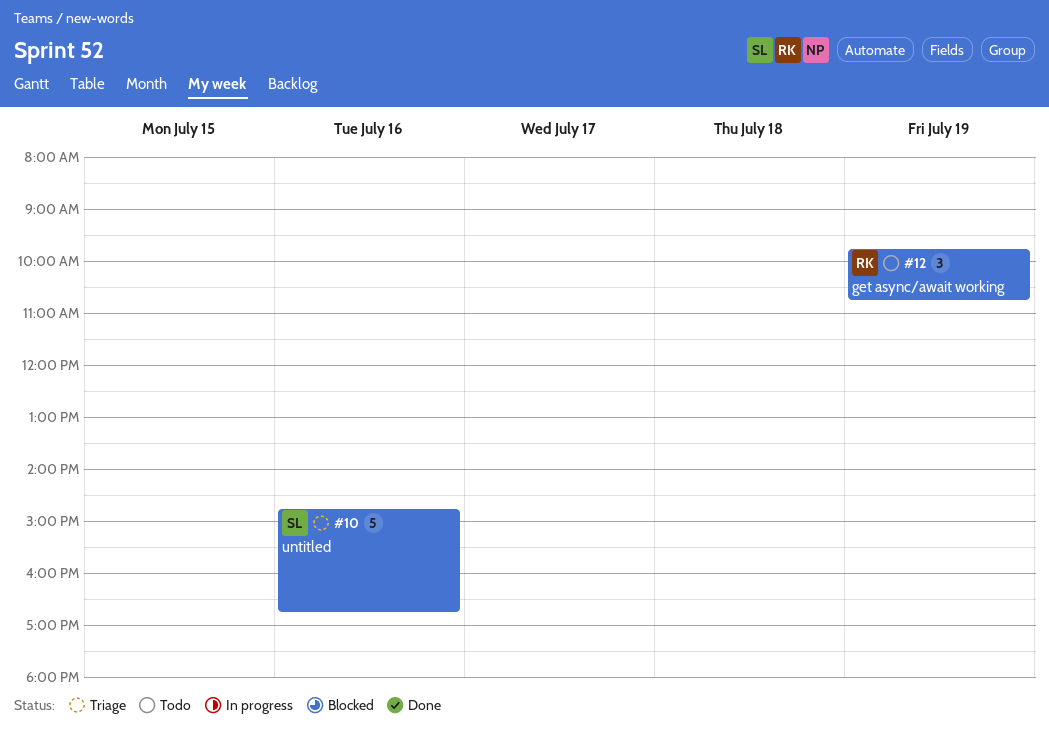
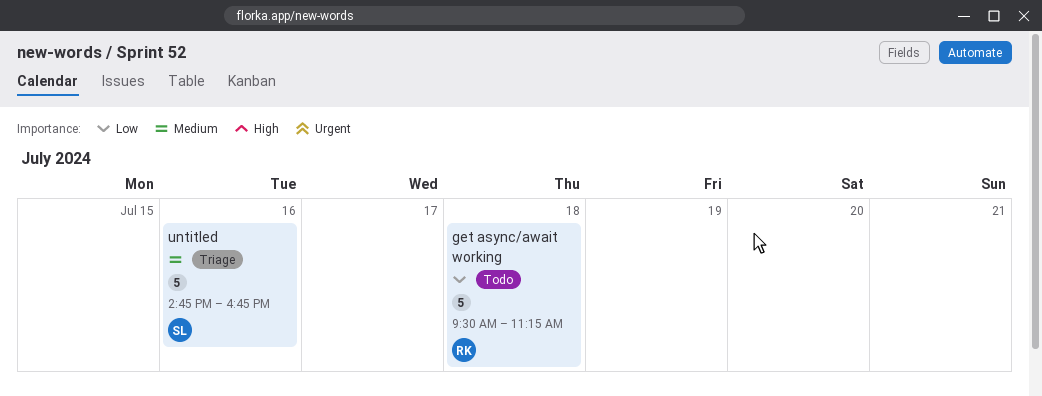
get async/await working, estimate: 3 -> 5
get async/await working, day: Jul 19 -> Jul 18
get async/await working, begins: 09:45 -> 09:30
get async/await working, ends: 10:45 -> 11:15

